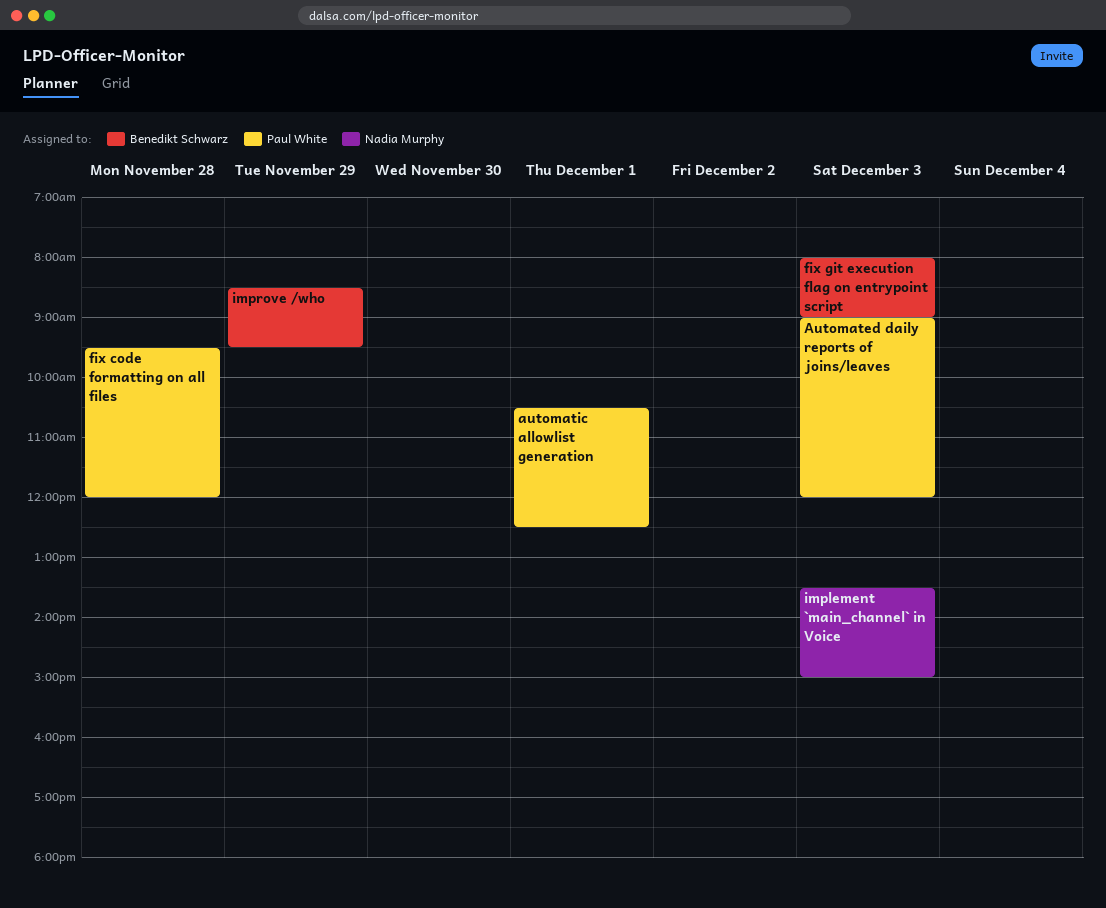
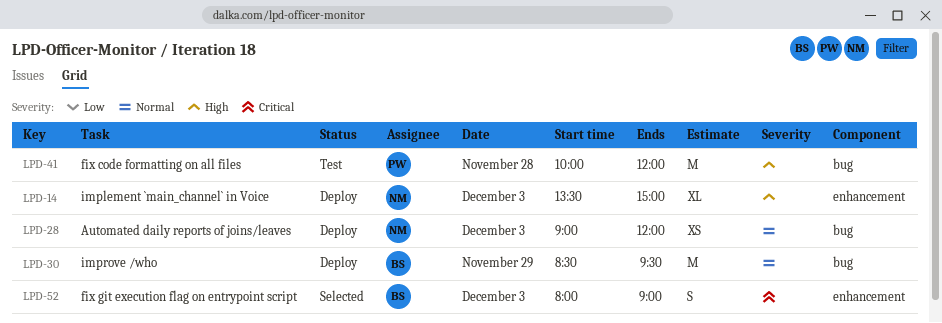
Automated daily reports of joins/leaves, owner: Paul White -> Nadia Murphy
automatic allowlist generation: present -> none
fix code formatting on all files, begins: 09:30 -> 10:00

